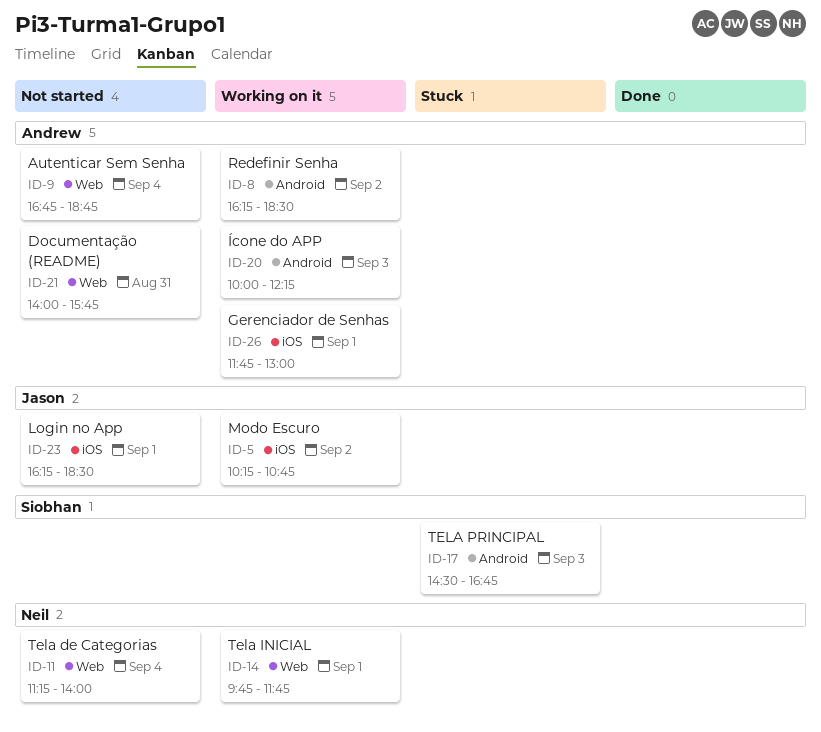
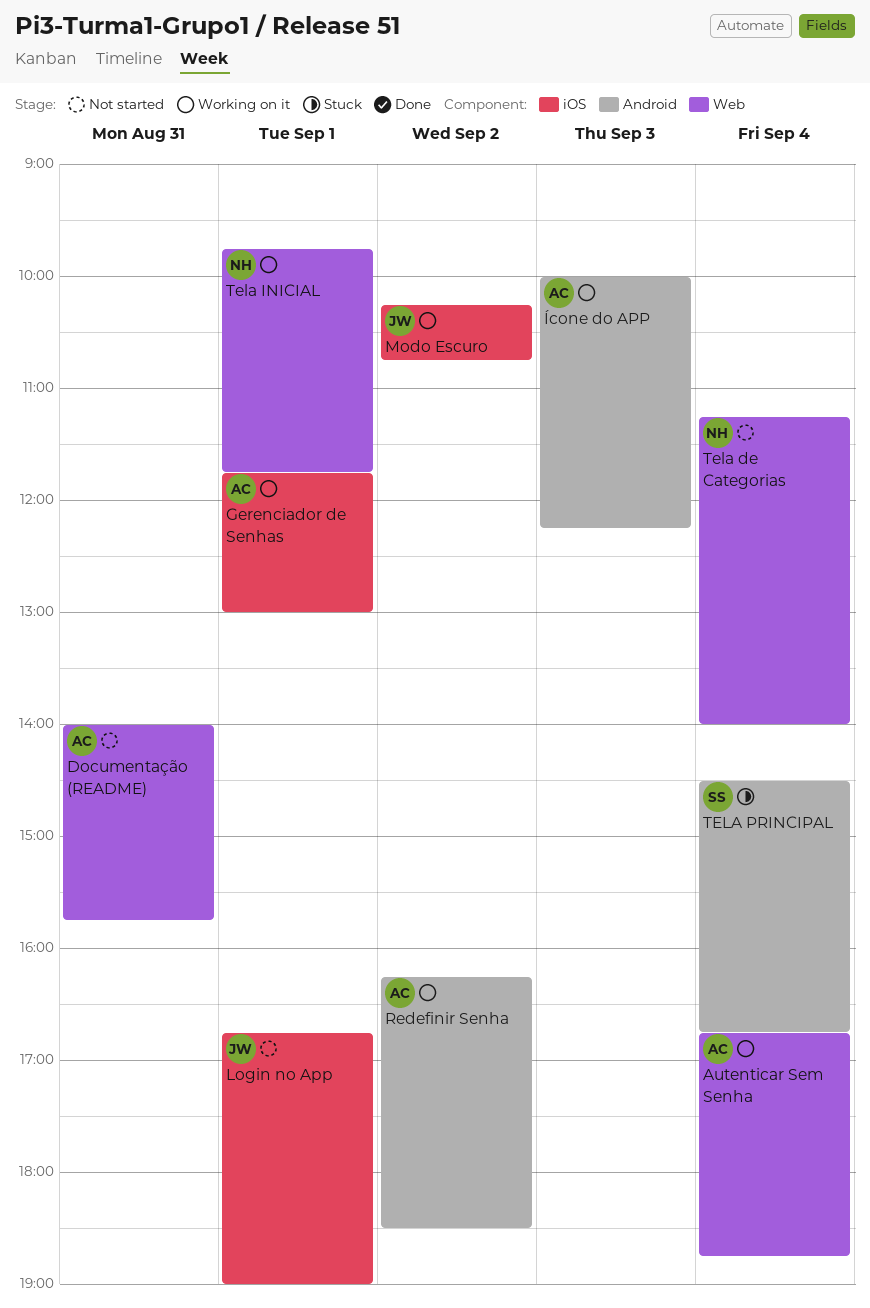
Autenticar Sem Senha, status: Not started -> Working on it
Login no App, begins: 16:15 -> 16:45
Login no App, ends: 18:30 -> 19:00
TELA PRINCIPAL, day: Sep 3 -> Sep 4

